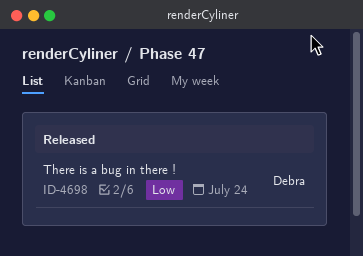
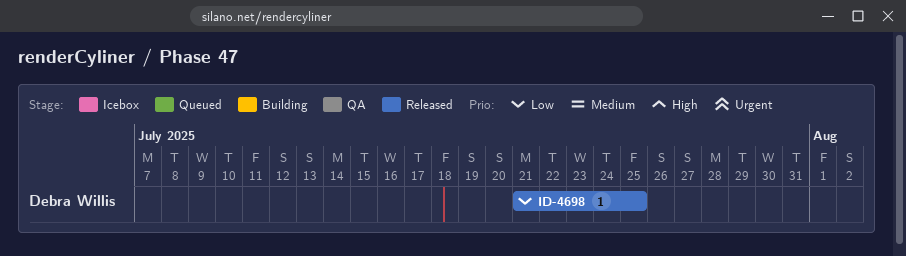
ID-4698, due: Jul 24 -> Jul 25

